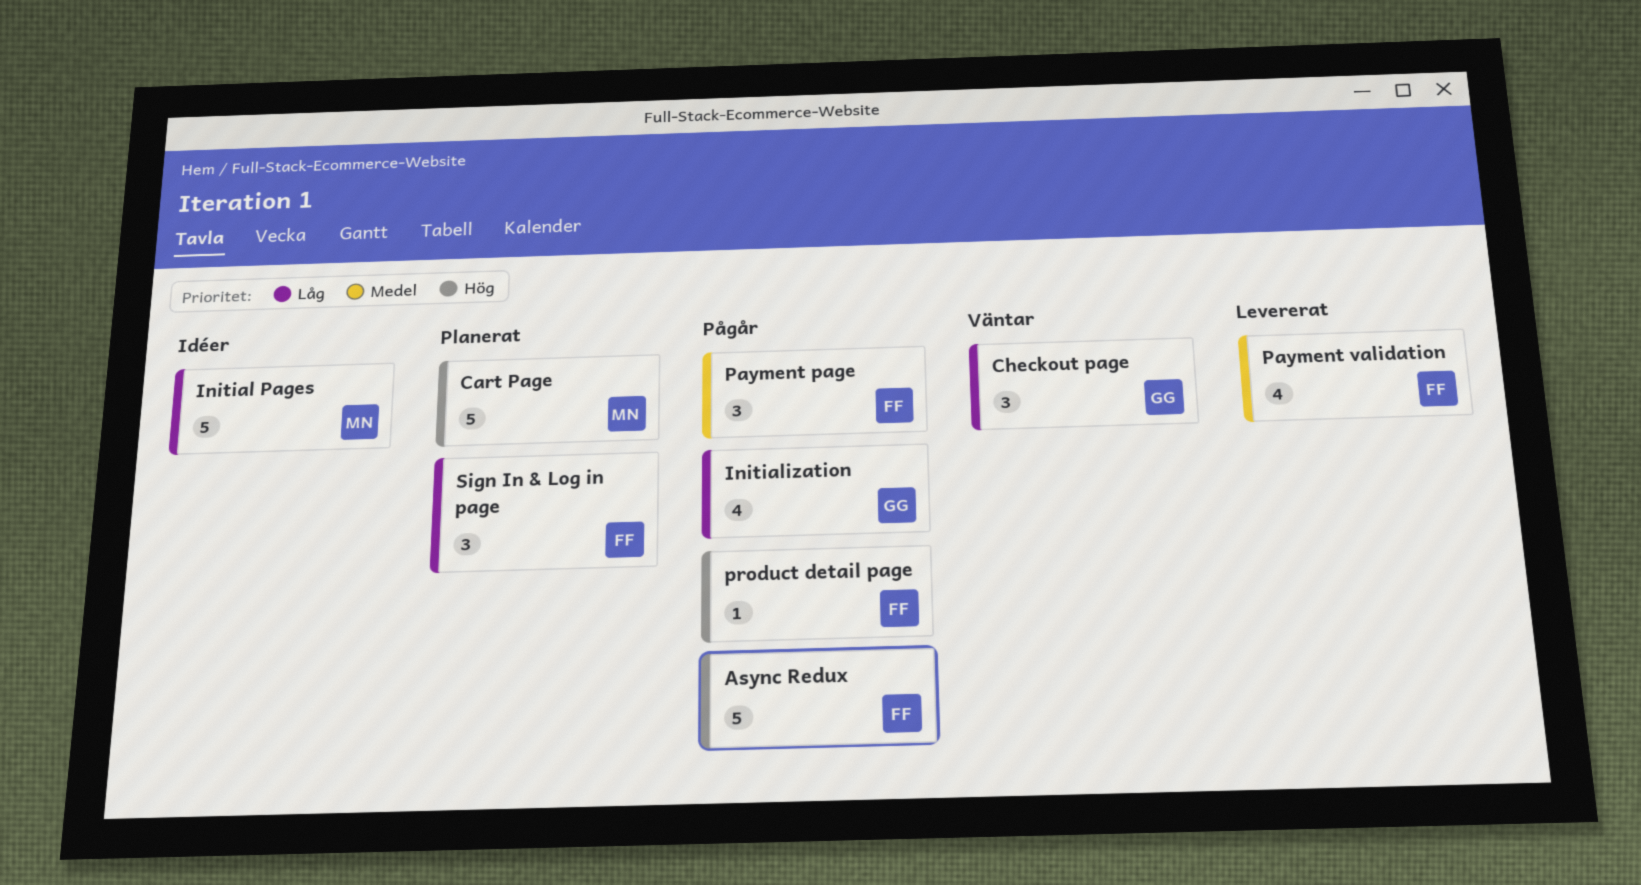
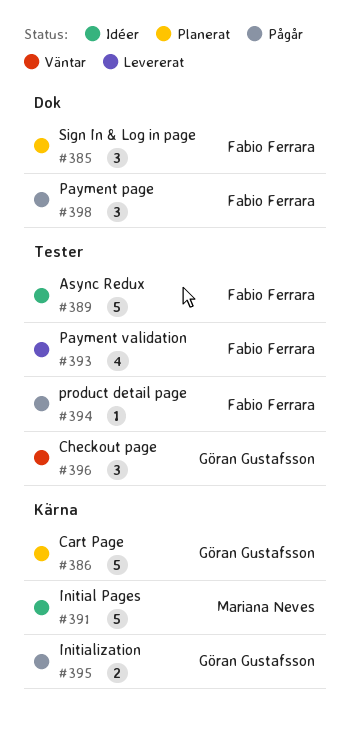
Async Redux, status: Pågår -> Idéer
Cart Page, owner: Mariana Neves -> Göran Gustafsson
Initialization, estimate: 4 -> 2

